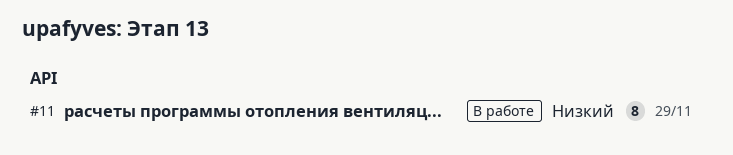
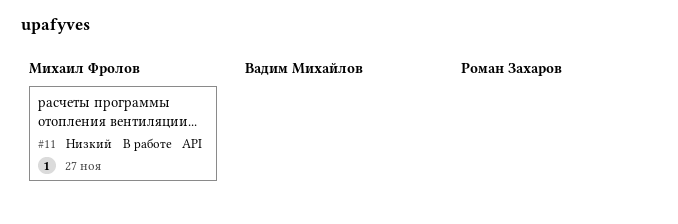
#11, estimate: 8 -> 1
#11, due: Nov 29 -> Nov 27

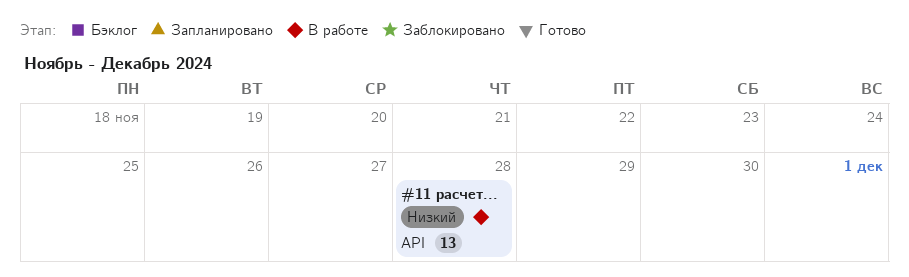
#11, estimate: 1 -> 13
#11, due: Nov 27 -> Nov 28

